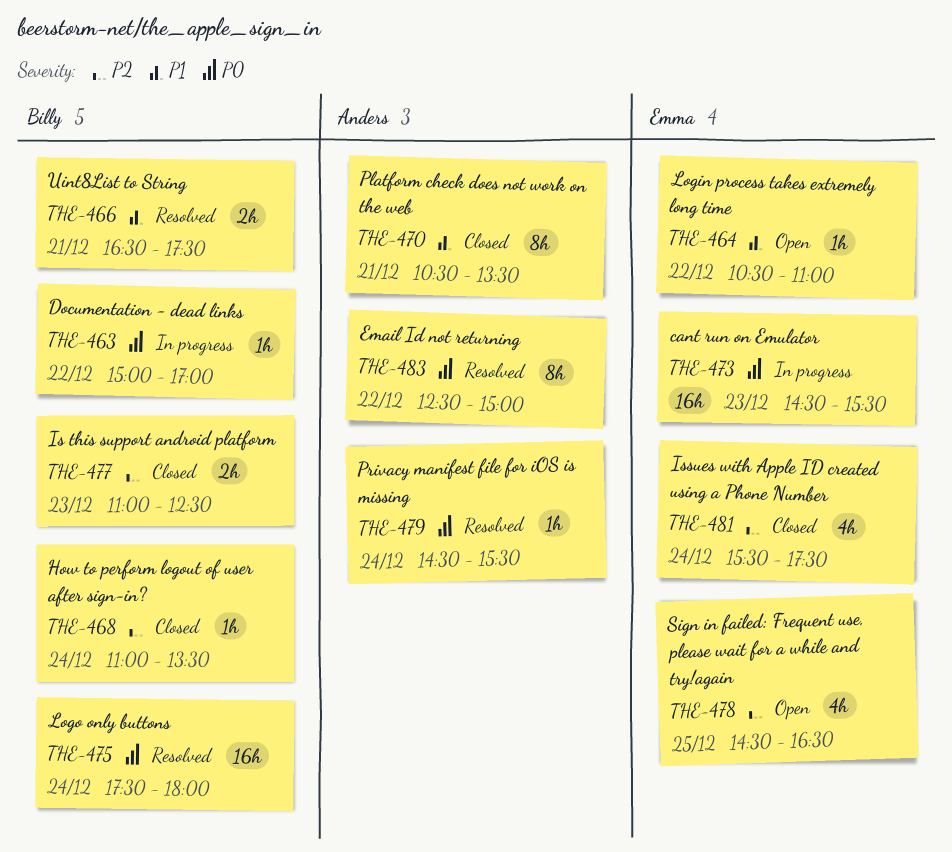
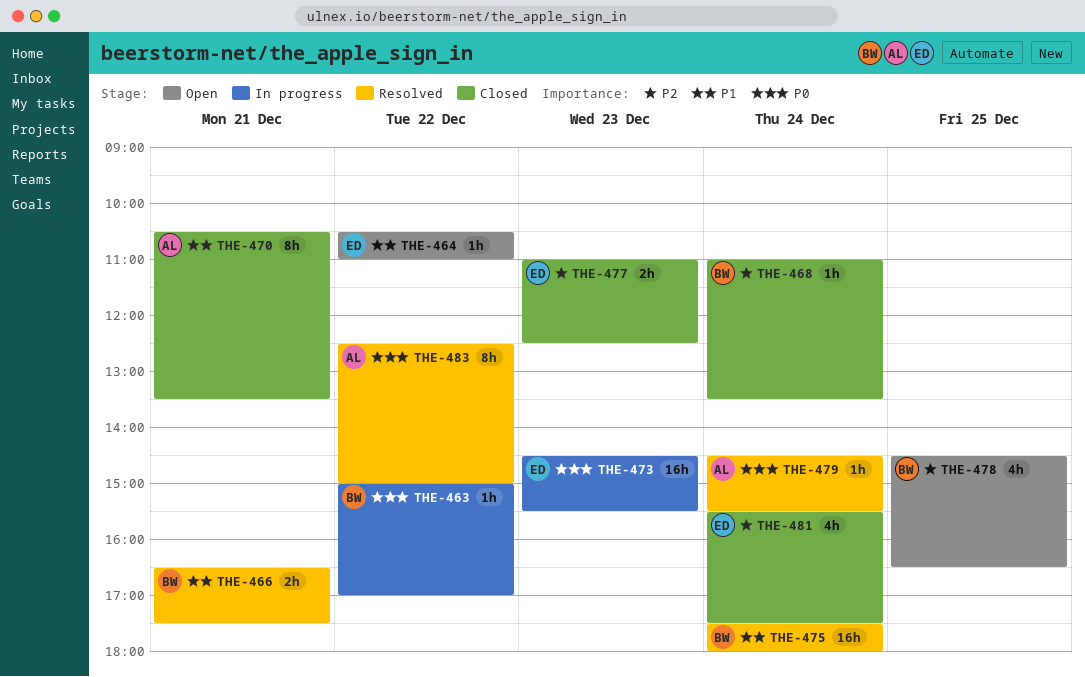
THE-475, priority: P0 -> P1
THE-477, owner: Billy -> Emma
THE-478, owner: Emma -> Billy

